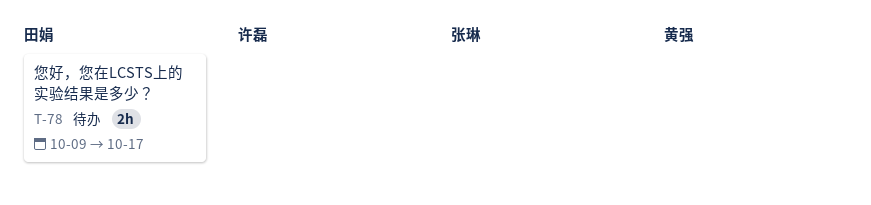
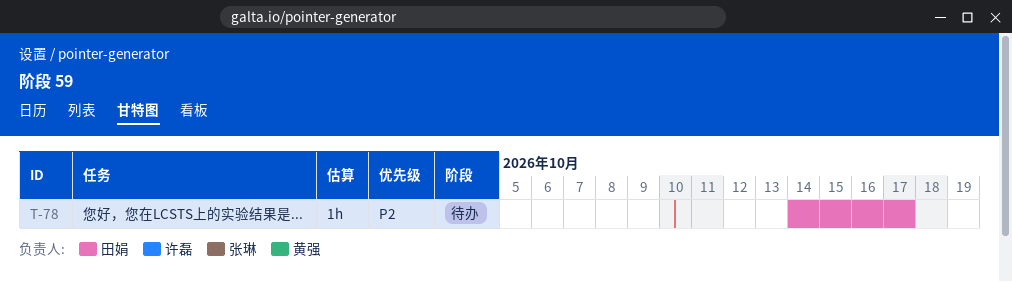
T-78, estimate: 2h -> 1h
T-78, start: Oct 9 -> Oct 14

